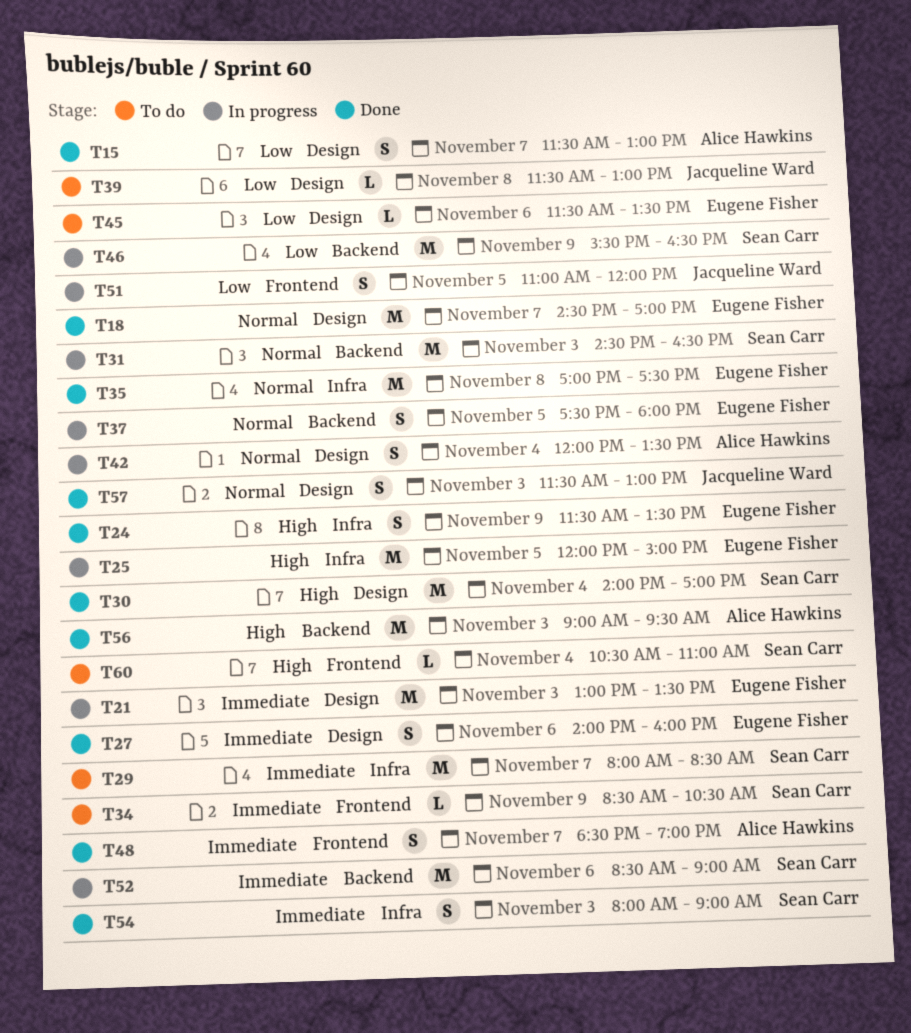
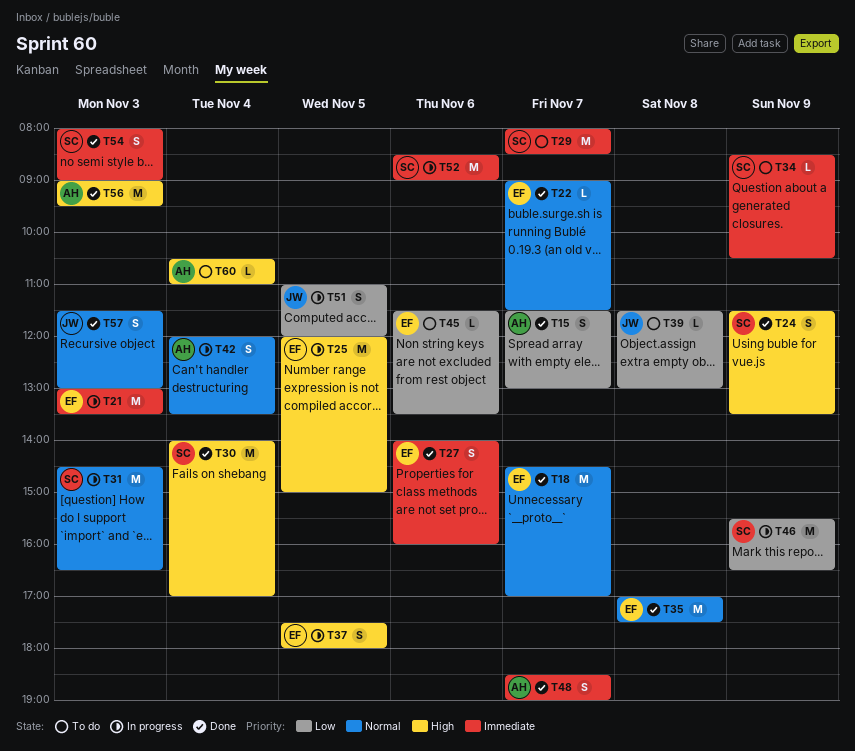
T22: none -> present
T24, owner: Eugene Fisher -> Sean Carr
T37, priority: Normal -> High
T60, owner: Sean Carr -> Alice Hawkins

